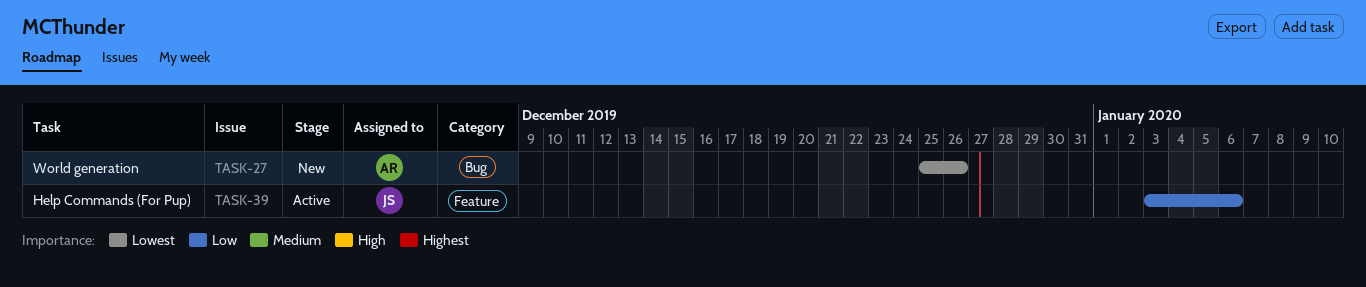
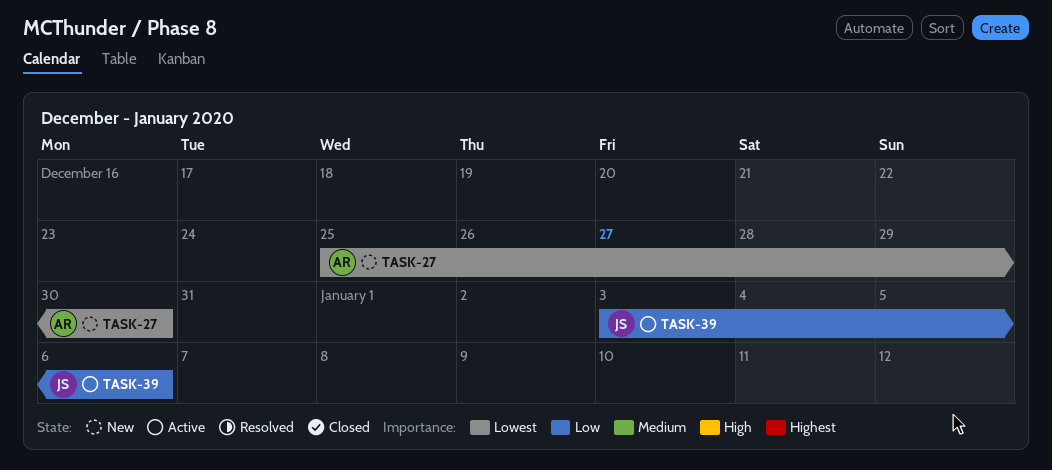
TASK-27, due: Dec 26 -> Dec 30

